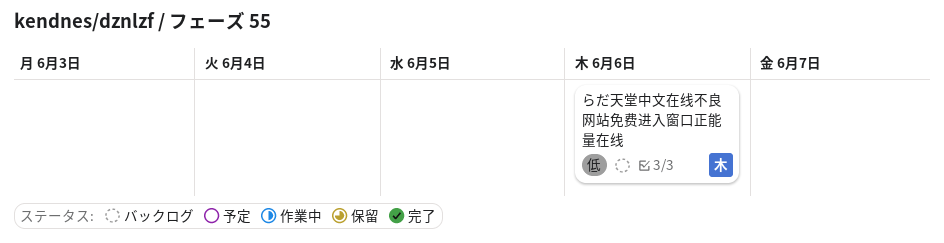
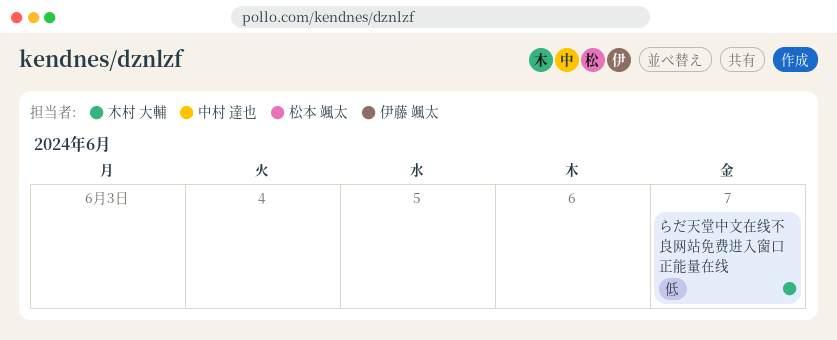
らだ天堂中文在线不良网站免费进入窗口正能量在线, due: Jun 6 -> Jun 7

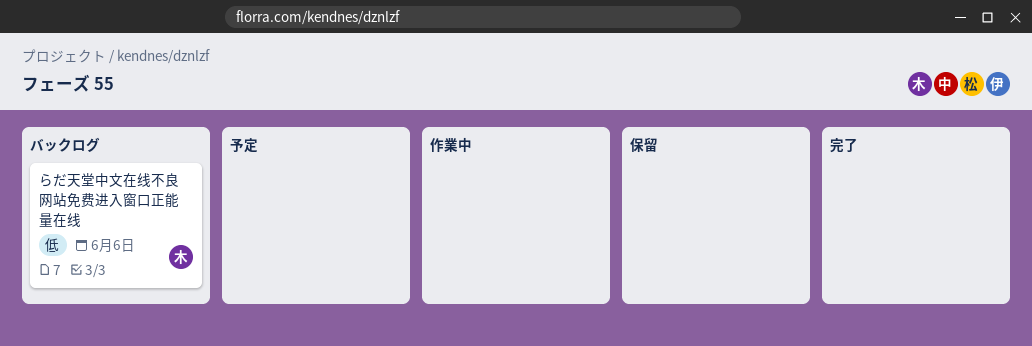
らだ天堂中文在线不良网站免费进入窗口正能量在线, due: Jun 7 -> Jun 6

